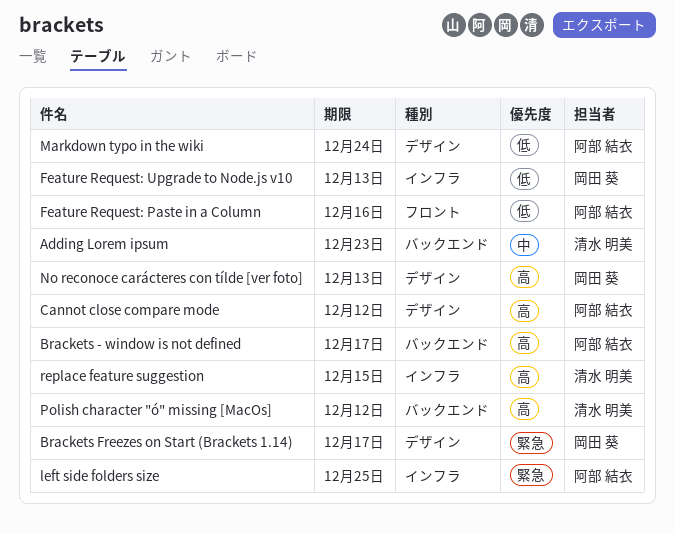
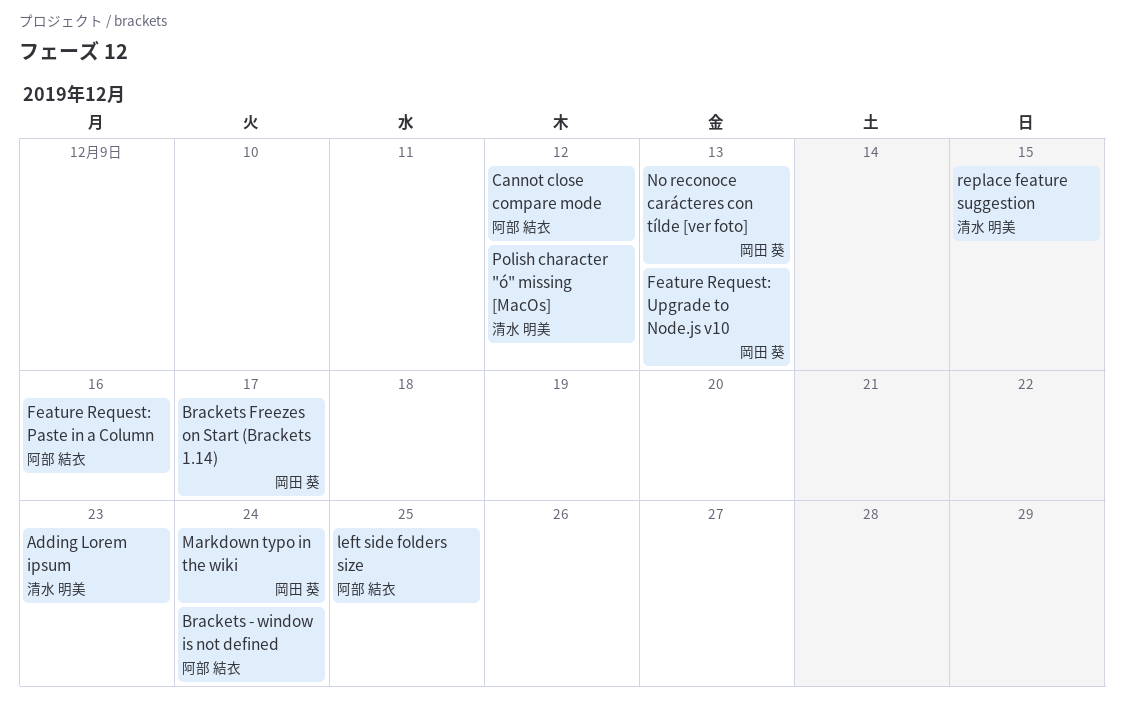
Brackets - window is not defined, due: Dec 17 -> Dec 24
Markdown typo in the wiki, owner: 阿部 結衣 -> 岡田 葵

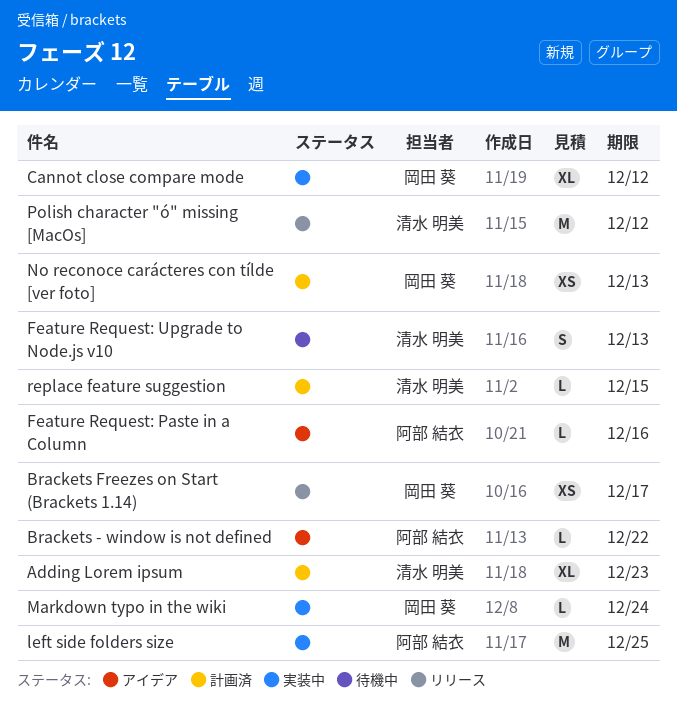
Brackets - window is not defined, due: Dec 24 -> Dec 22
Cannot close compare mode, owner: 阿部 結衣 -> 岡田 葵
Feature Request: Upgrade to Node.js v10, owner: 岡田 葵 -> 清水 明美

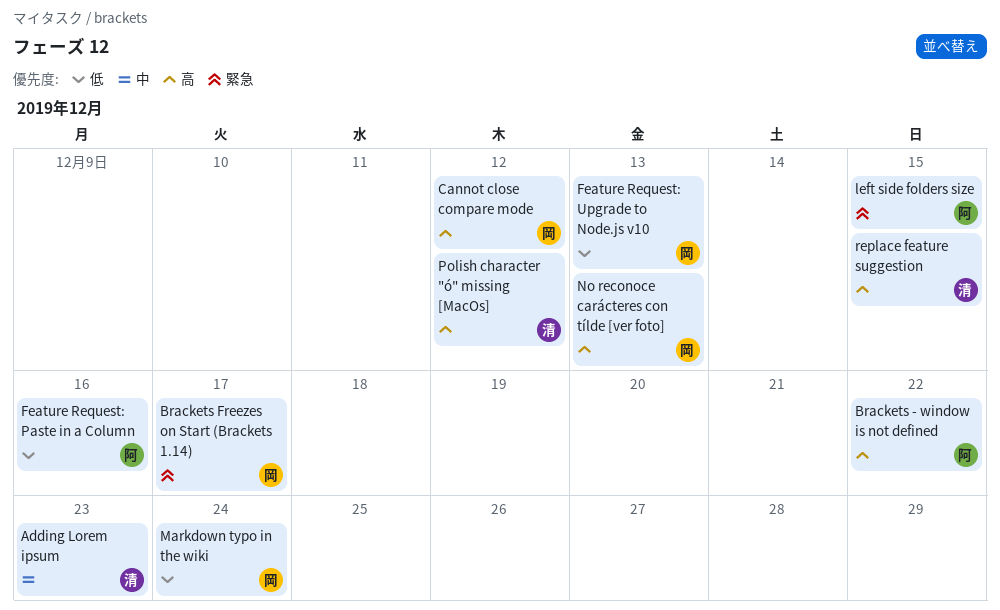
Feature Request: Upgrade to Node.js v10, owner: 清水 明美 -> 岡田 葵
left side folders size, due: Dec 25 -> Dec 15

